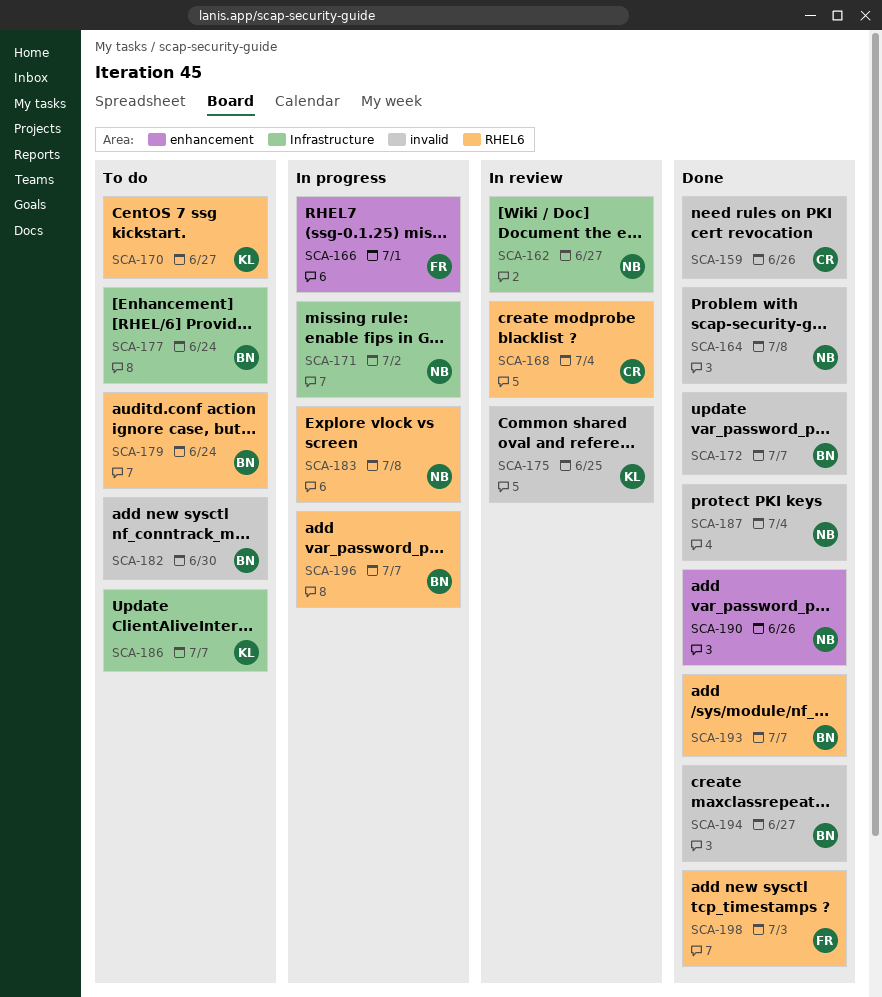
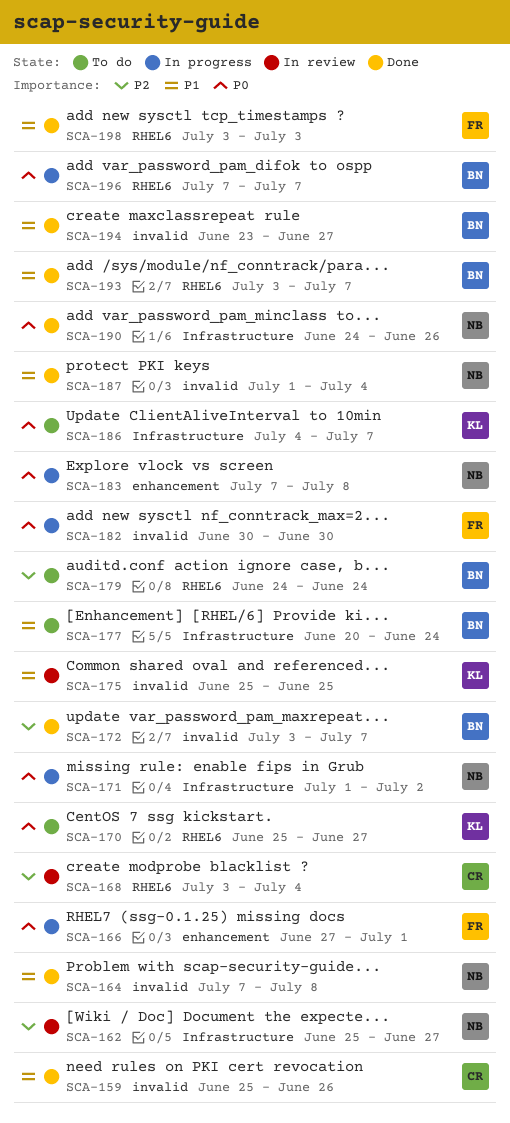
SCA-182, status: To do -> In progress
SCA-182, owner: BN -> FR
SCA-183, label: RHEL6 -> enhancement
SCA-190, label: enhancement -> Infrastructure

